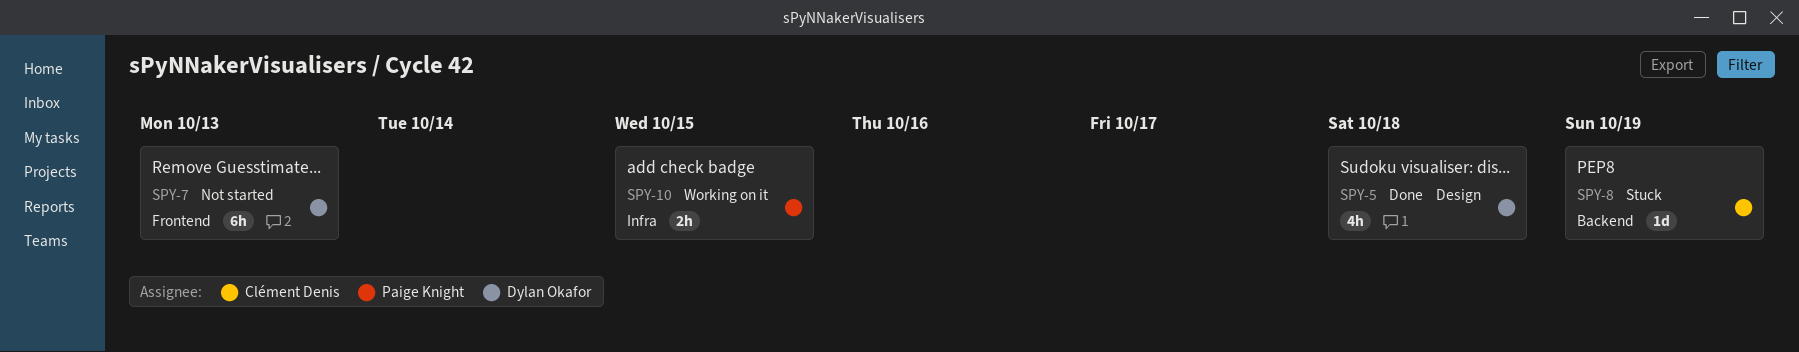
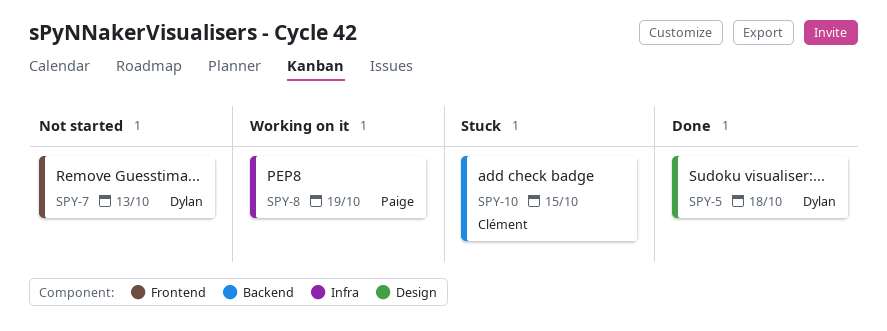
SPY-8, status: Stuck -> Working on it
SPY-8, owner: Clément Denis -> Paige Knight
SPY-8, label: Backend -> Infra
SPY-10, status: Working on it -> Stuck
SPY-10, owner: Paige Knight -> Clément Denis
SPY-10, label: Infra -> Backend

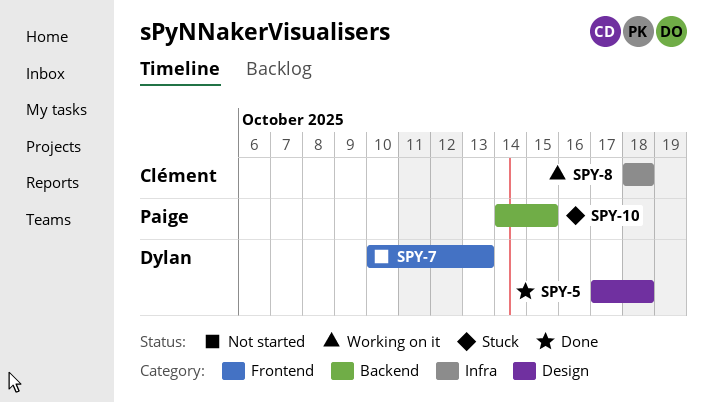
SPY-8, owner: Paige -> Clément
SPY-8, due: Oct 19 -> Oct 18
SPY-10, owner: Clément -> Paige

